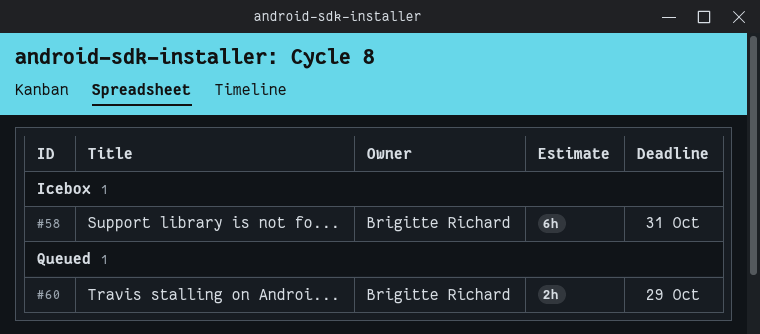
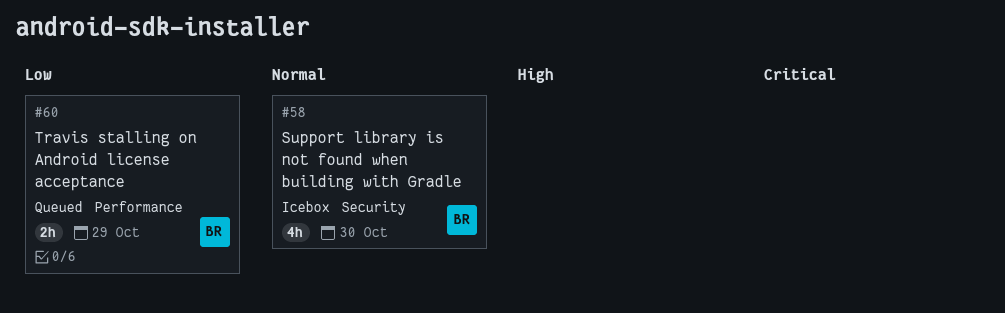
#58, estimate: 6h -> 4h
#58, due: Oct 31 -> Oct 30

